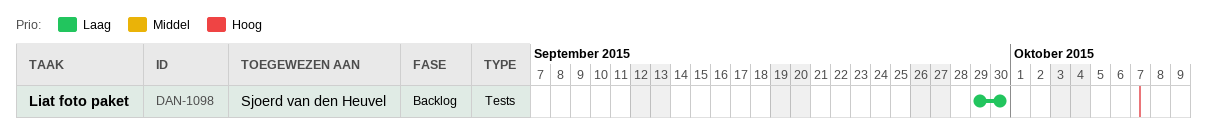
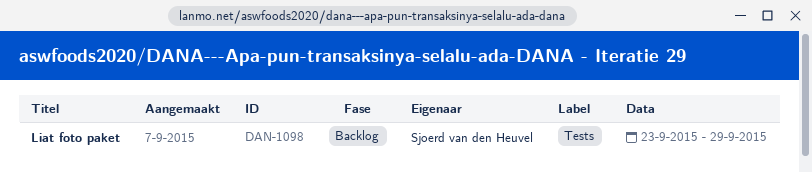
DAN-1098, start: Sep 29 -> Sep 23
DAN-1098, due: Sep 30 -> Sep 29

